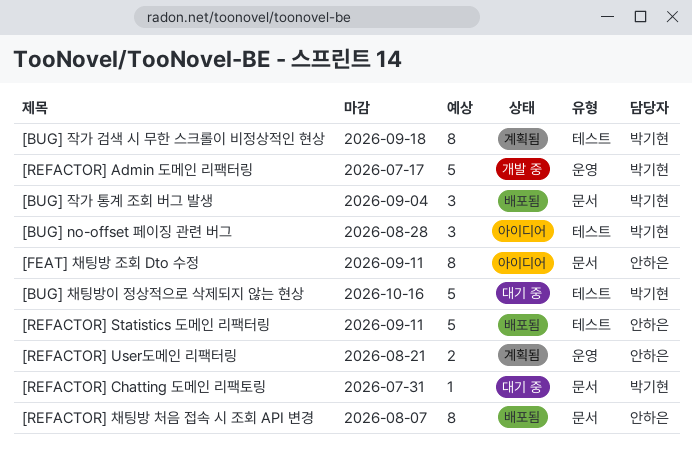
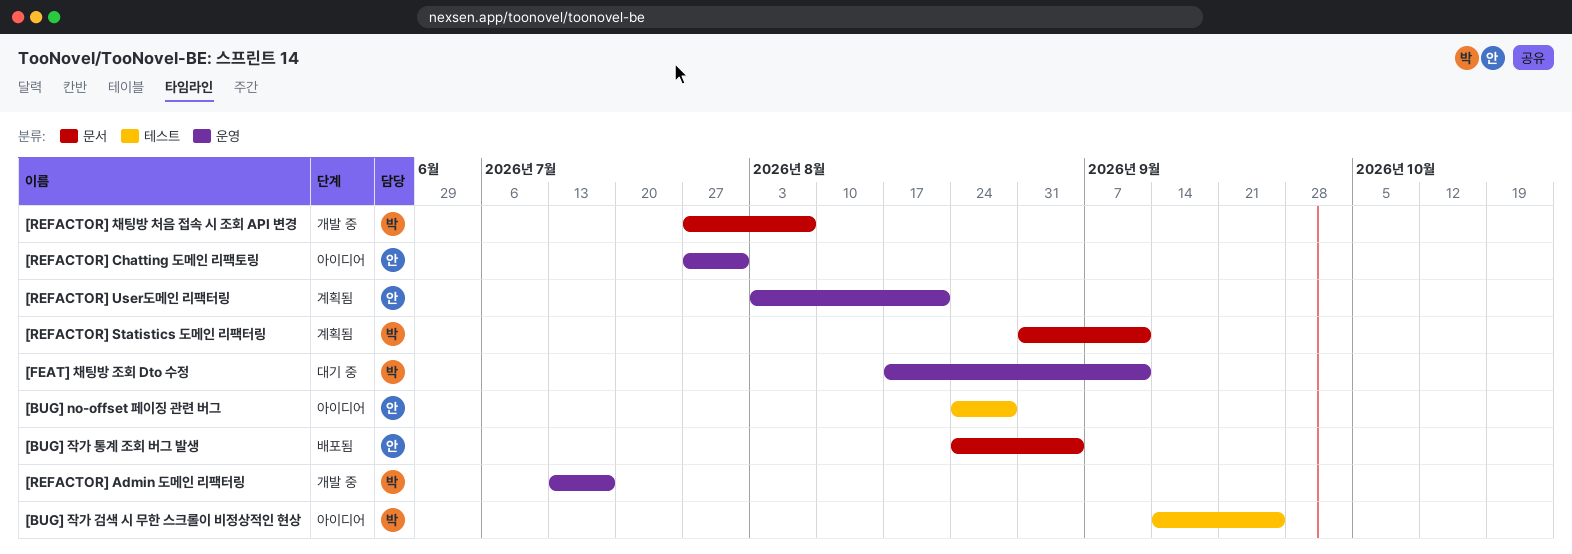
[BUG] no-offset 페이징 관련 버그, owner: 박기현 -> 안하은
[BUG] 작가 검색 시 무한 스크롤이 비정상적인 현상, status: 계획됨 -> 아이디어
[BUG] 작가 검색 시 무한 스크롤이 비정상적인 현상, due: Sep 18 -> Sep 25
[BUG] 작가 통계 조회 버그 발생, owner: 박기현 -> 안하은
[BUG] 채팅방이 정상적으로 삭제되지 않는 현상: present -> none
[FEAT] 채팅방 조회 Dto 수정, status: 아이디어 -> 대기 중
[FEAT] 채팅방 조회 Dto 수정, owner: 안하은 -> 박기현
[FEAT] 채팅방 조회 Dto 수정, label: 문서 -> 운영
[REFACTOR] Chatting 도메인 리팩토링, status: 대기 중 -> 아이디어
[REFACTOR] Chatting 도메인 리팩토링, owner: 박기현 -> 안하은
[REFACTOR] Chatting 도메인 리팩토링, label: 문서 -> 운영
[REFACTOR] Statistics 도메인 리팩터링, status: 배포됨 -> 계획됨
[REFACTOR] Statistics 도메인 리팩터링, owner: 안하은 -> 박기현
[REFACTOR] Statistics 도메인 리팩터링, label: 테스트 -> 문서
[REFACTOR] 채팅방 처음 접속 시 조회 API 변경, status: 배포됨 -> 개발 중
[REFACTOR] 채팅방 처음 접속 시 조회 API 변경, owner: 안하은 -> 박기현

